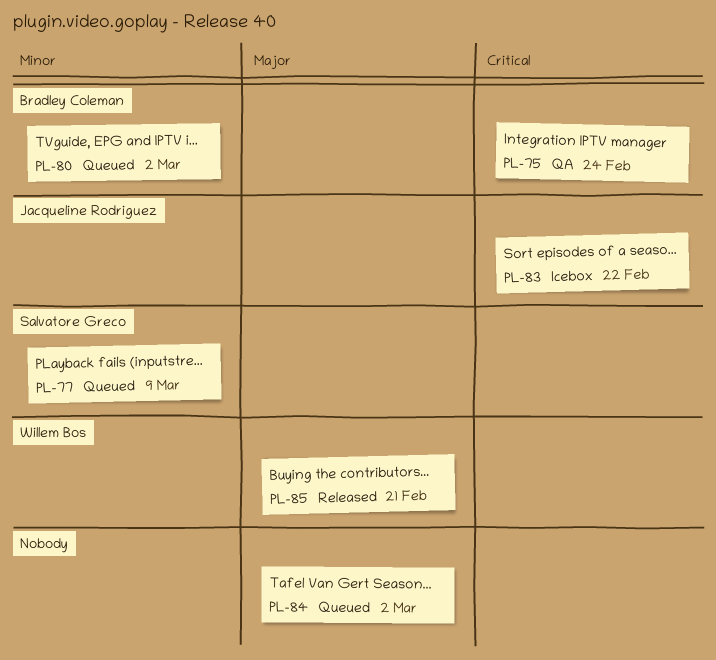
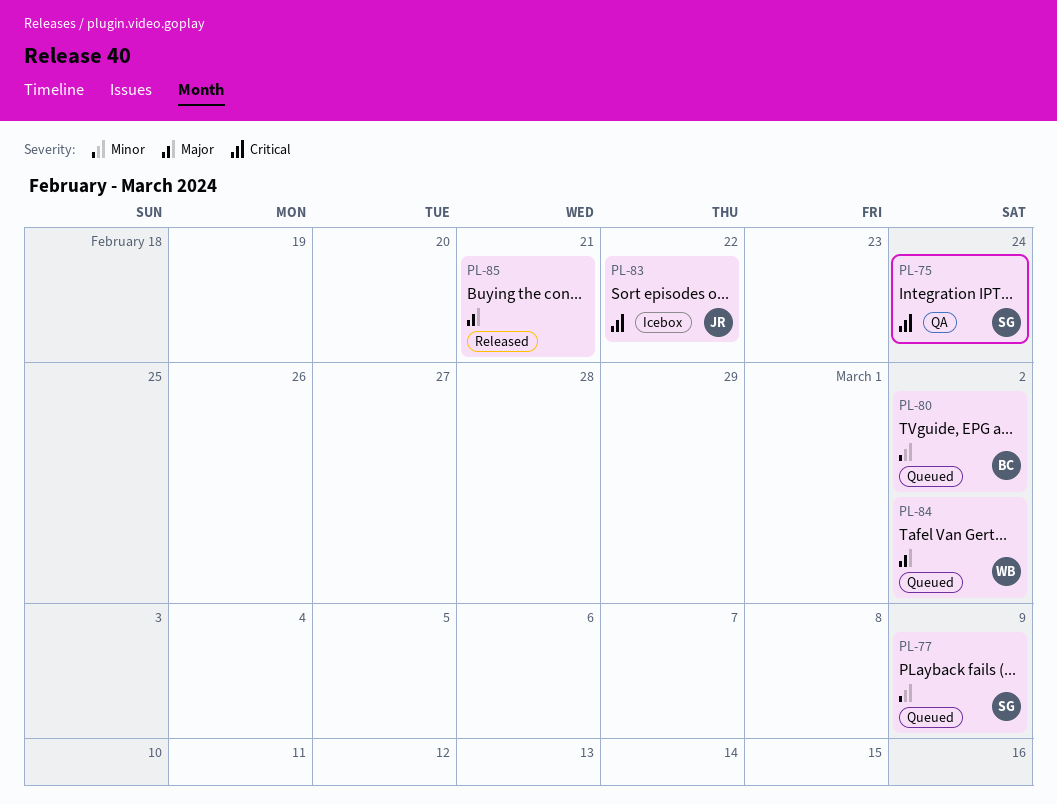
PL-75, owner: Bradley Coleman -> Salvatore Greco
PL-84, owner: none -> Willem Bos
PL-85, owner: Willem Bos -> none

